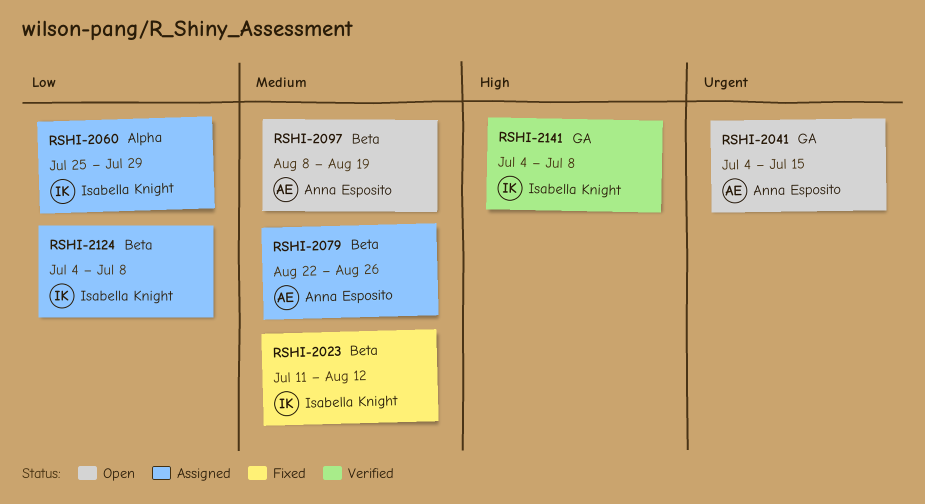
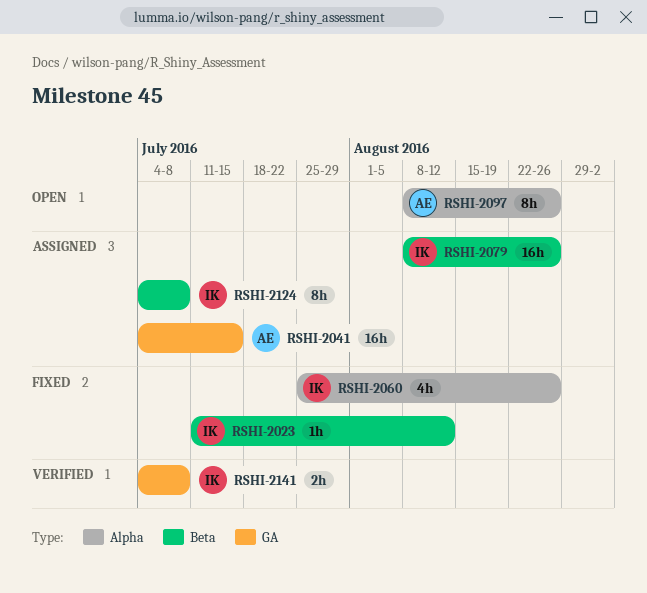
RSHI-2041, status: Open -> Assigned
RSHI-2060, status: Assigned -> Fixed
RSHI-2060, due: Jul 29 -> Aug 26
RSHI-2079, owner: Anna Esposito -> Isabella Knight
RSHI-2079, start: Aug 22 -> Aug 8
RSHI-2097, label: Beta -> Alpha
RSHI-2097, due: Aug 19 -> Aug 26

